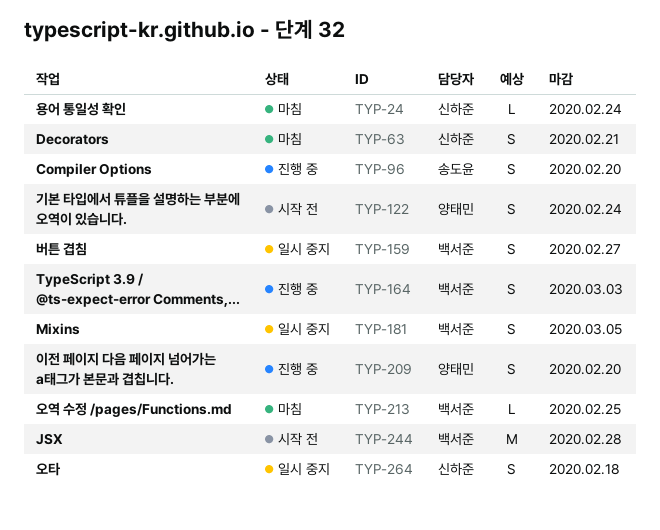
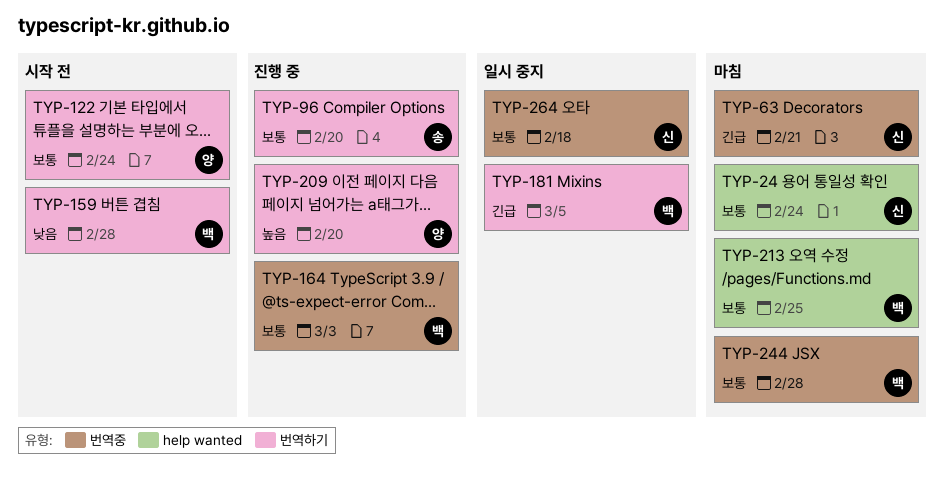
TYP-159, status: 일시 중지 -> 시작 전
TYP-159, due: Feb 27 -> Feb 28
TYP-244, status: 시작 전 -> 마침

